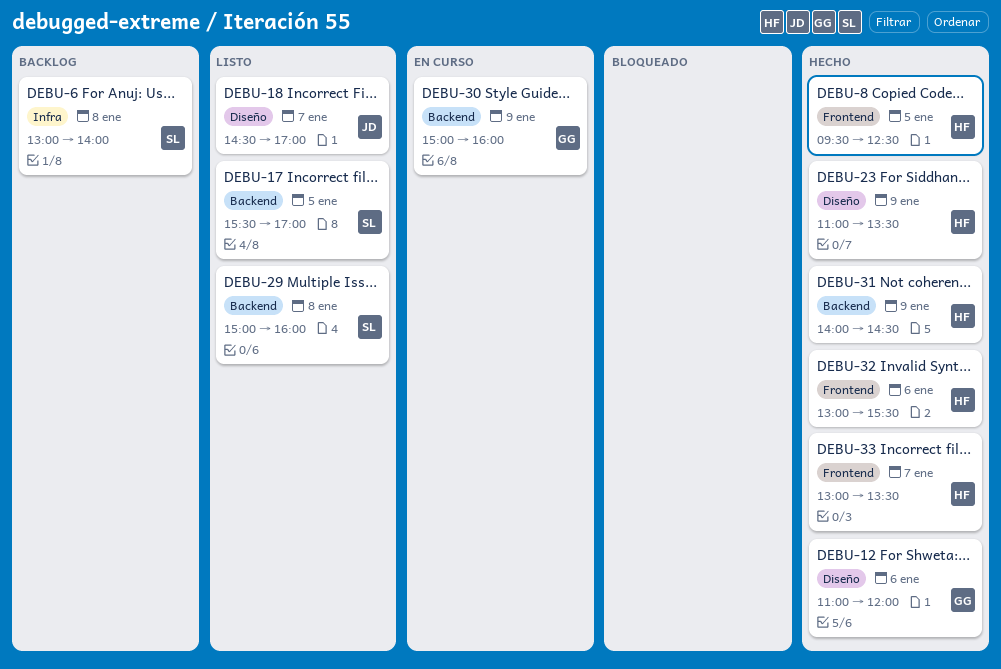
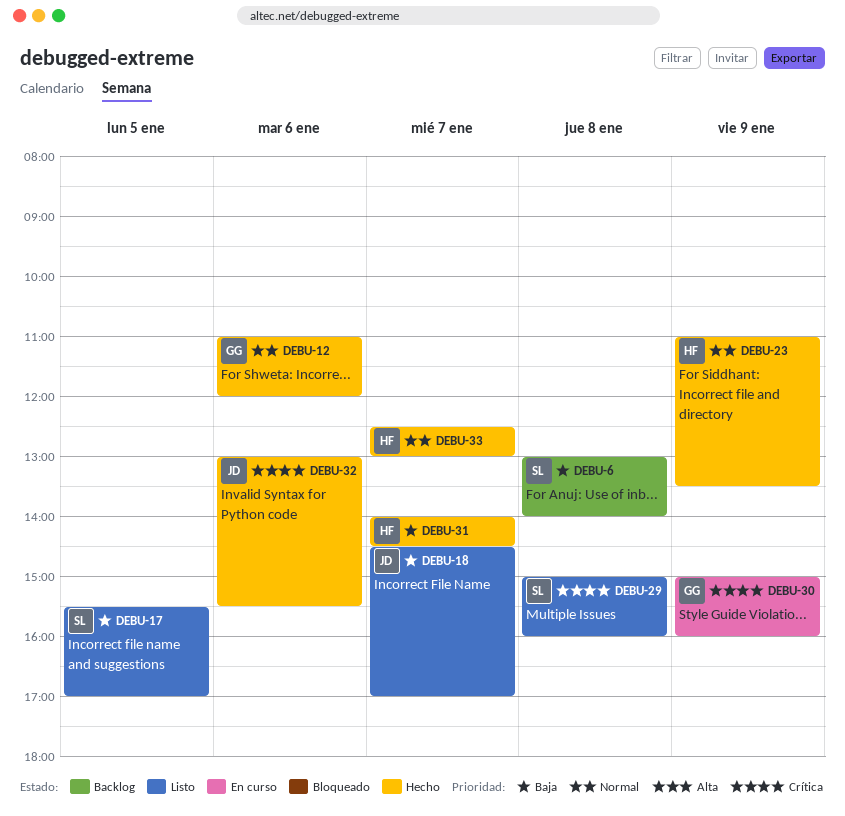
DEBU-8: present -> none
DEBU-31, day: Jan 9 -> Jan 7
DEBU-32, owner: HF -> JD
DEBU-33, begins: 13:00 -> 12:30
DEBU-33, ends: 13:30 -> 13:00

